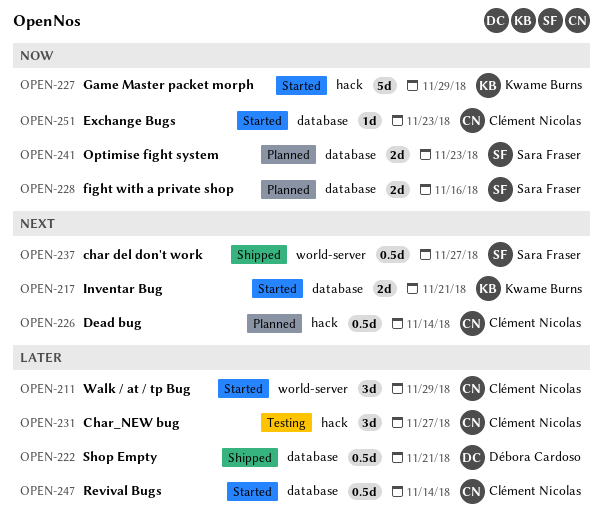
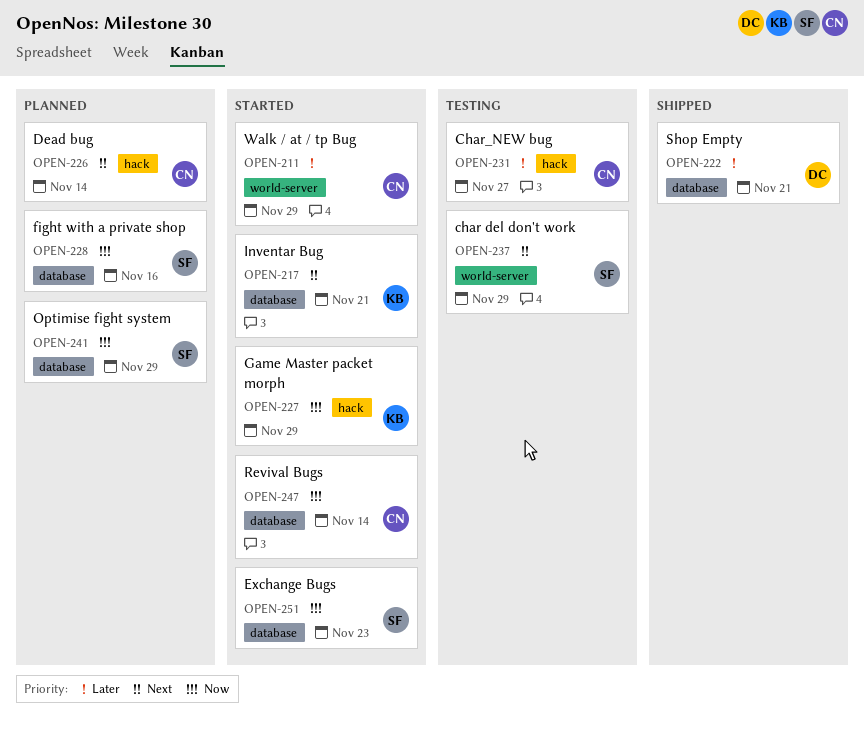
OPEN-237, status: Shipped -> Testing
OPEN-237, due: Nov 27 -> Nov 29
OPEN-241, due: Nov 23 -> Nov 29
OPEN-247, priority: Later -> Now
OPEN-251, owner: Clément Nicolas -> Sara Fraser

